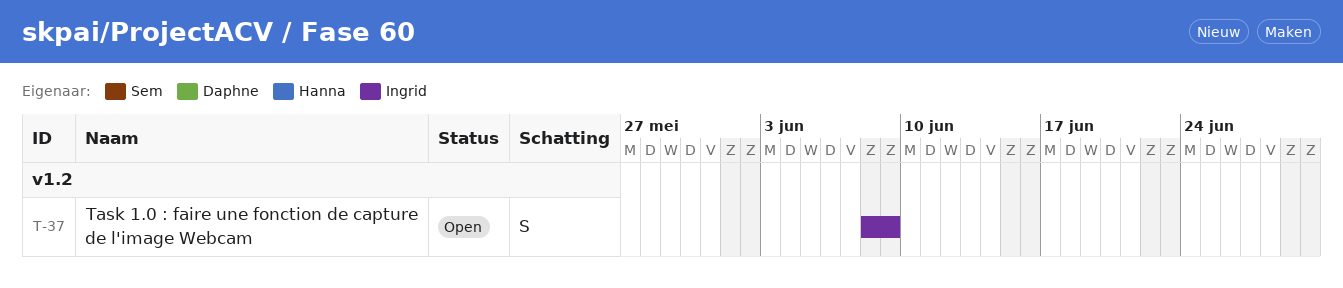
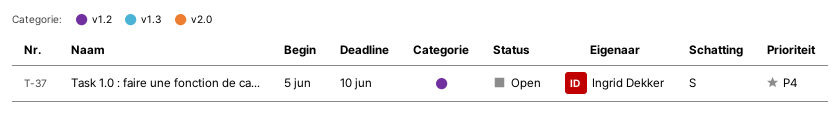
T-37, start: Jun 8 -> Jun 5
T-37, due: Jun 9 -> Jun 10

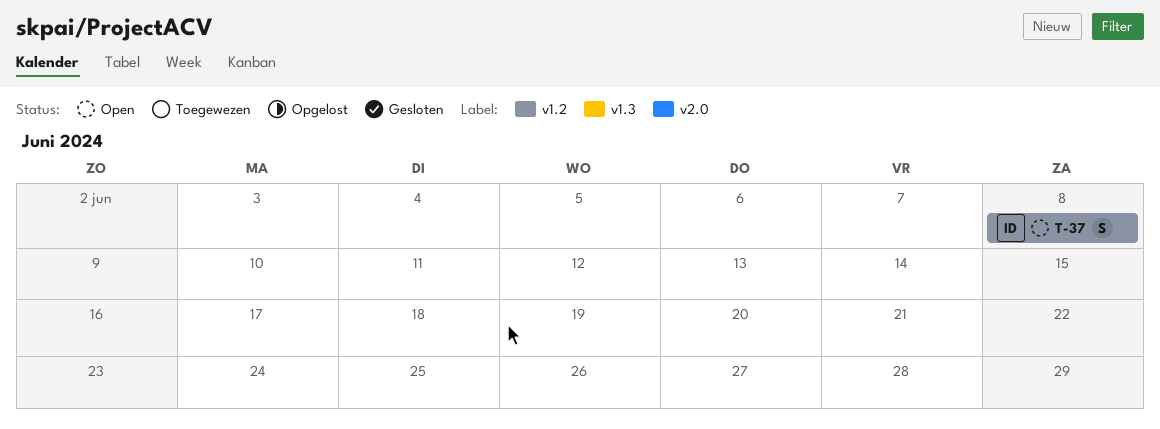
T-37, start: Jun 5 -> Jun 8
T-37, due: Jun 10 -> Jun 8

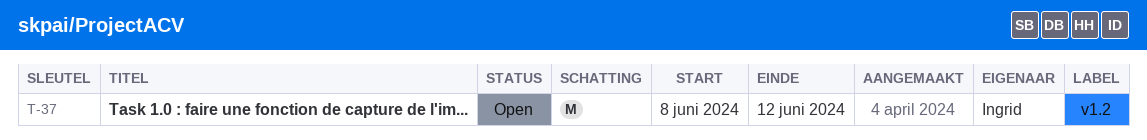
T-37, estimate: S -> M
T-37, due: Jun 8 -> Jun 12

